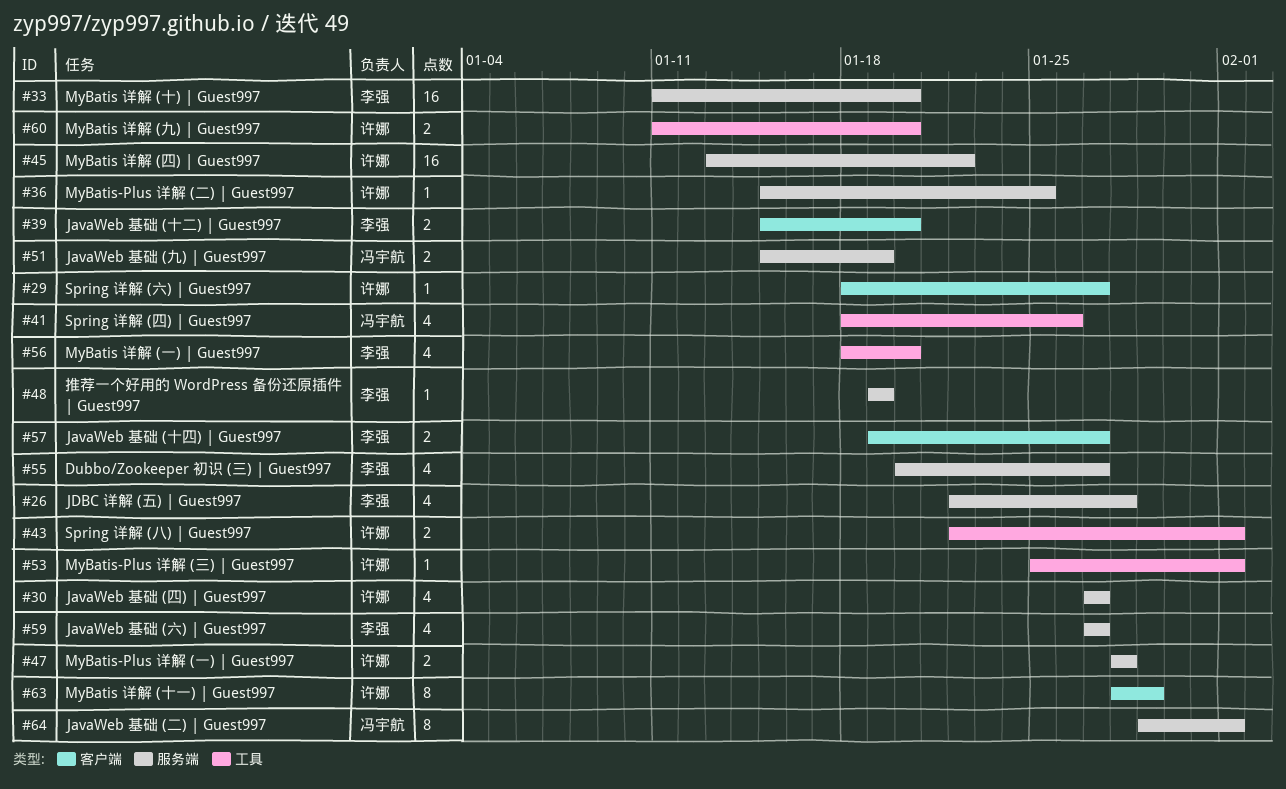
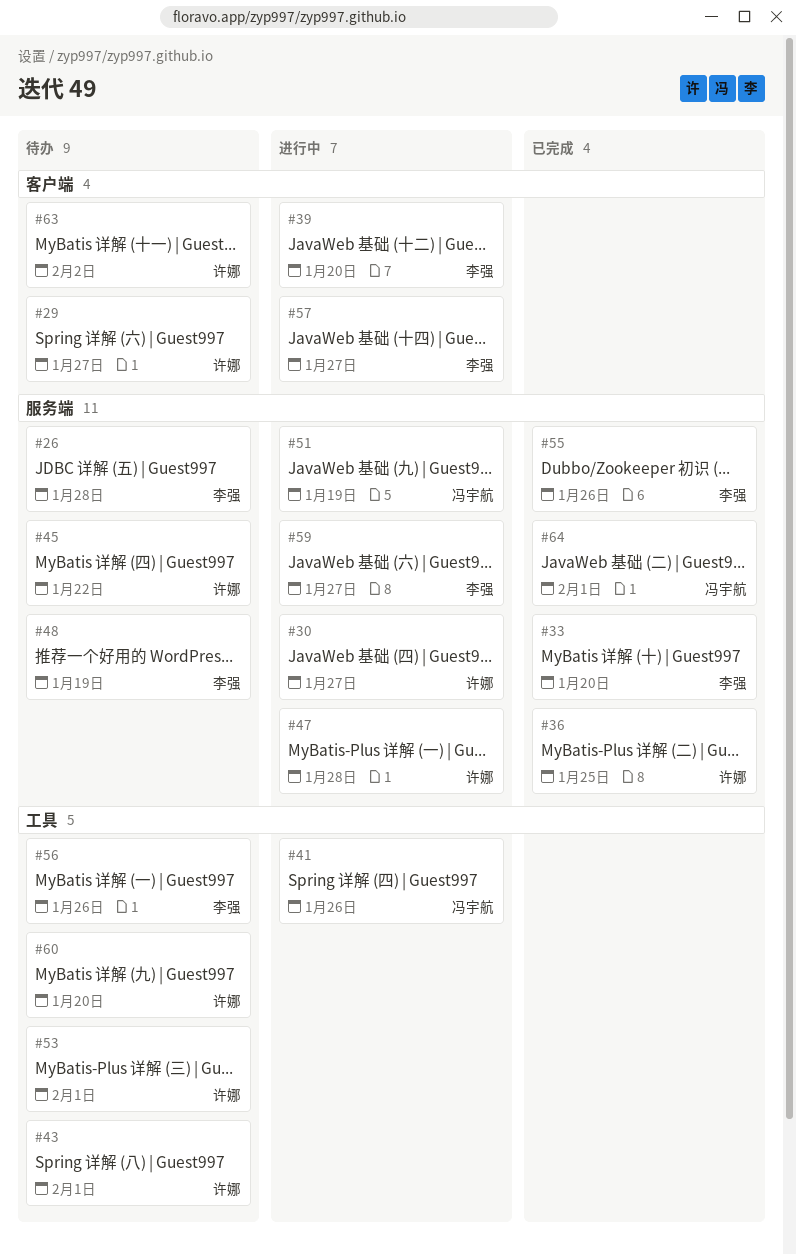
#55, due: Jan 27 -> Jan 26
#56, due: Jan 20 -> Jan 26
#63, due: Jan 29 -> Feb 2

